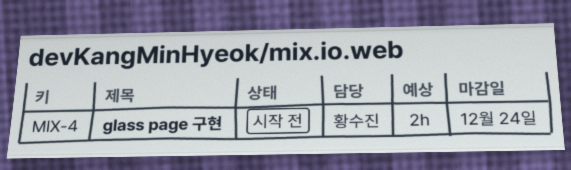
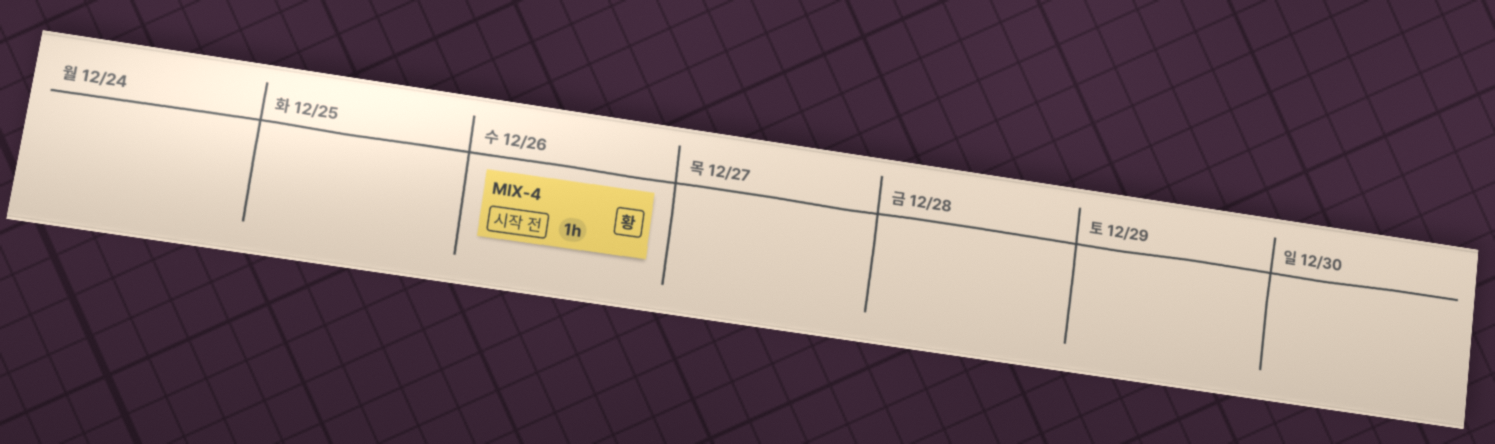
MIX-4, estimate: 2h -> 1h
MIX-4, due: Dec 24 -> Dec 26

